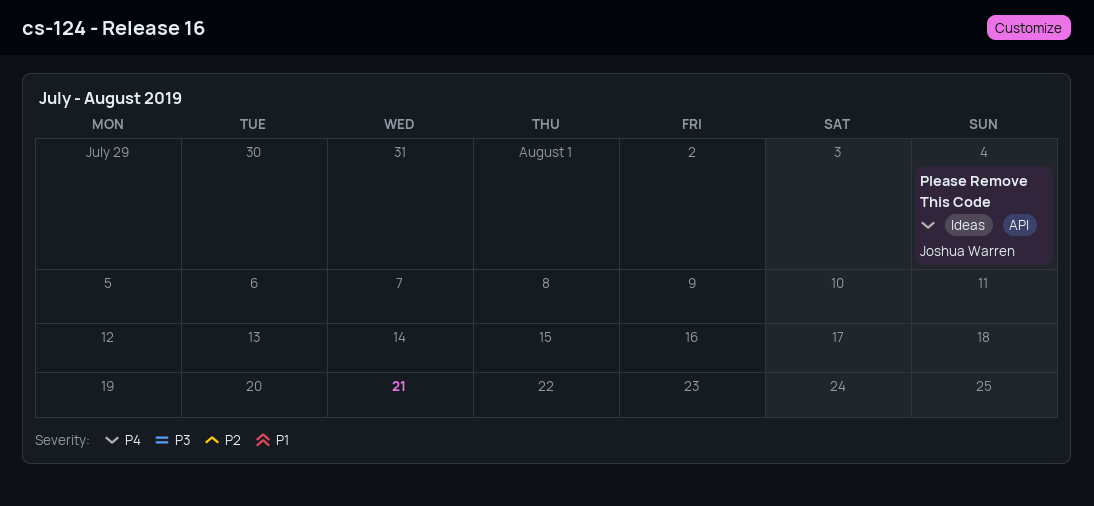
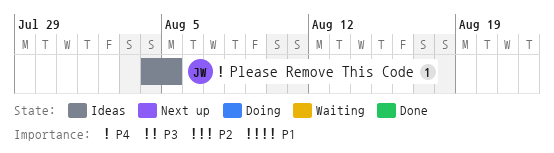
Please Remove This Code, due: Aug 4 -> Aug 5

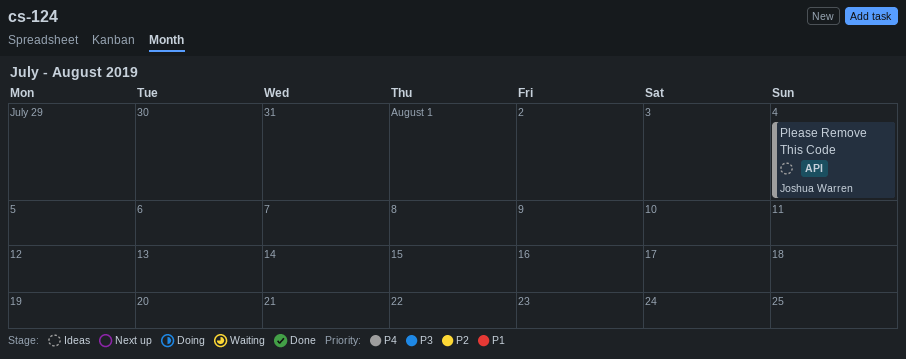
Please Remove This Code, due: Aug 5 -> Aug 4

